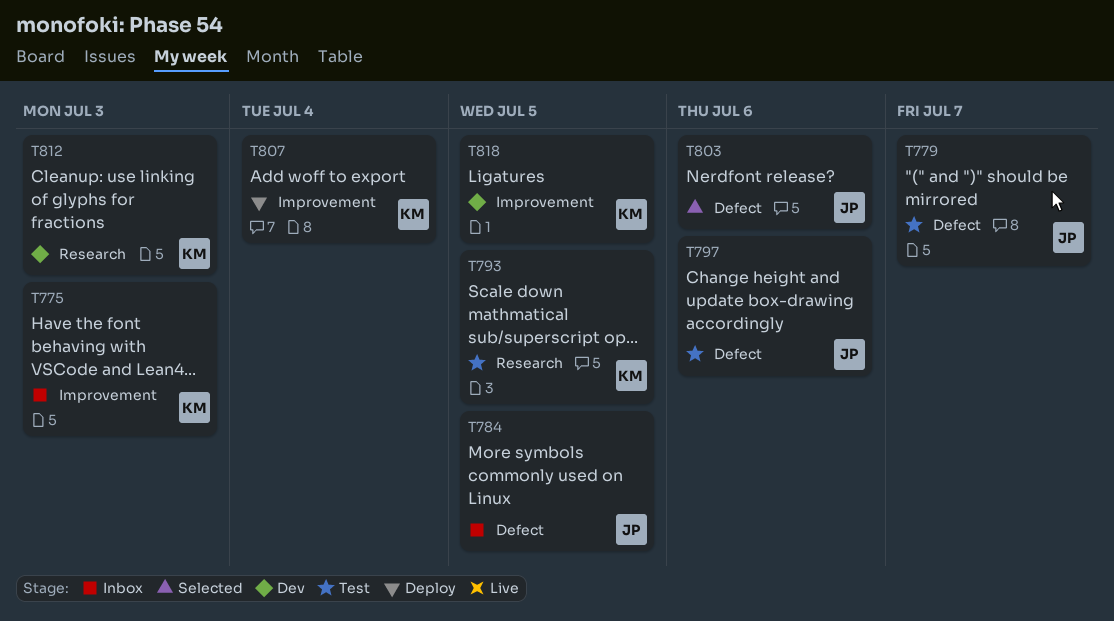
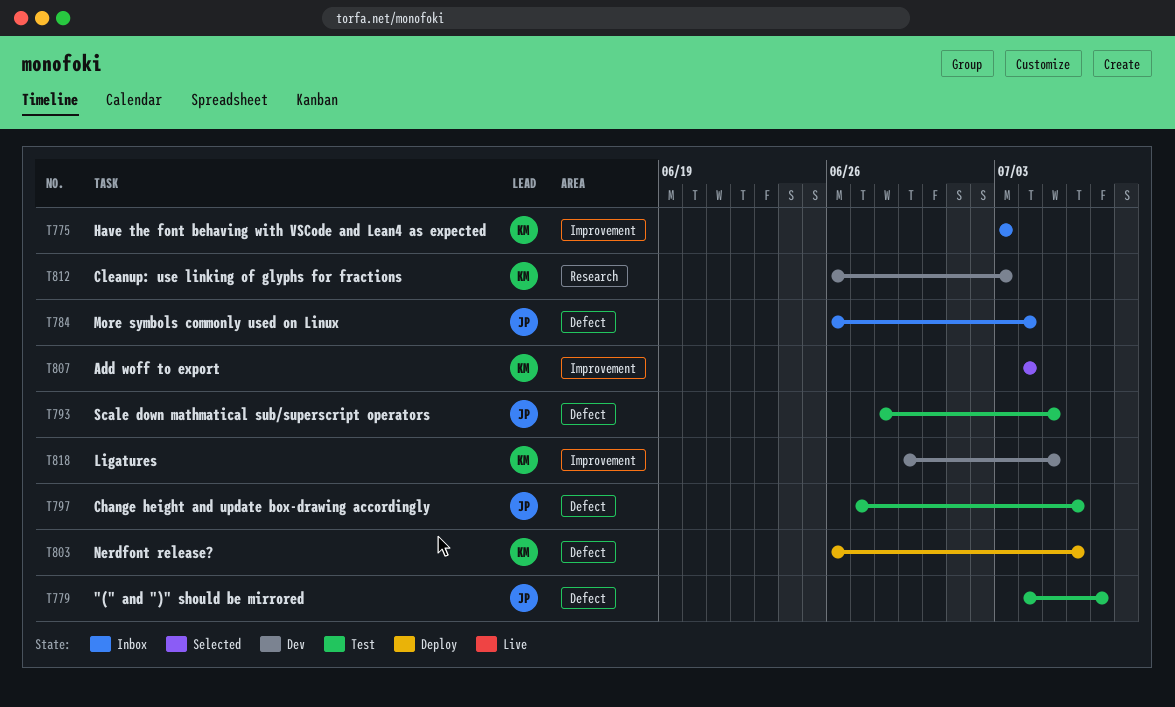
T784, due: Jul 5 -> Jul 4
T793, owner: KM -> JP
T793, label: Research -> Defect
T803, status: Selected -> Deploy
T803, owner: JP -> KM
T807, status: Deploy -> Selected

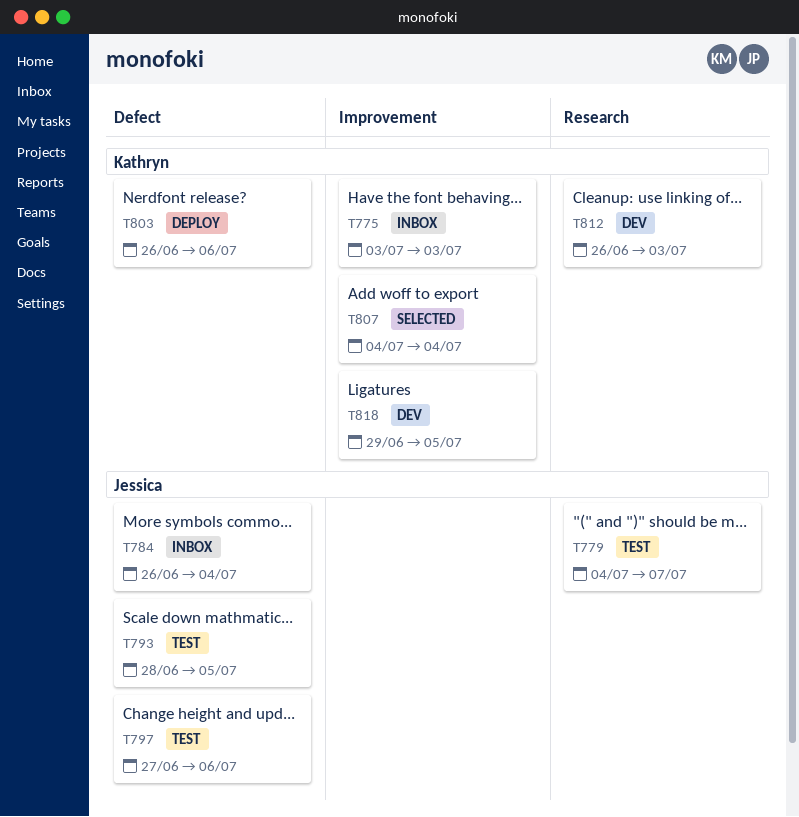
T779, label: Defect -> Research

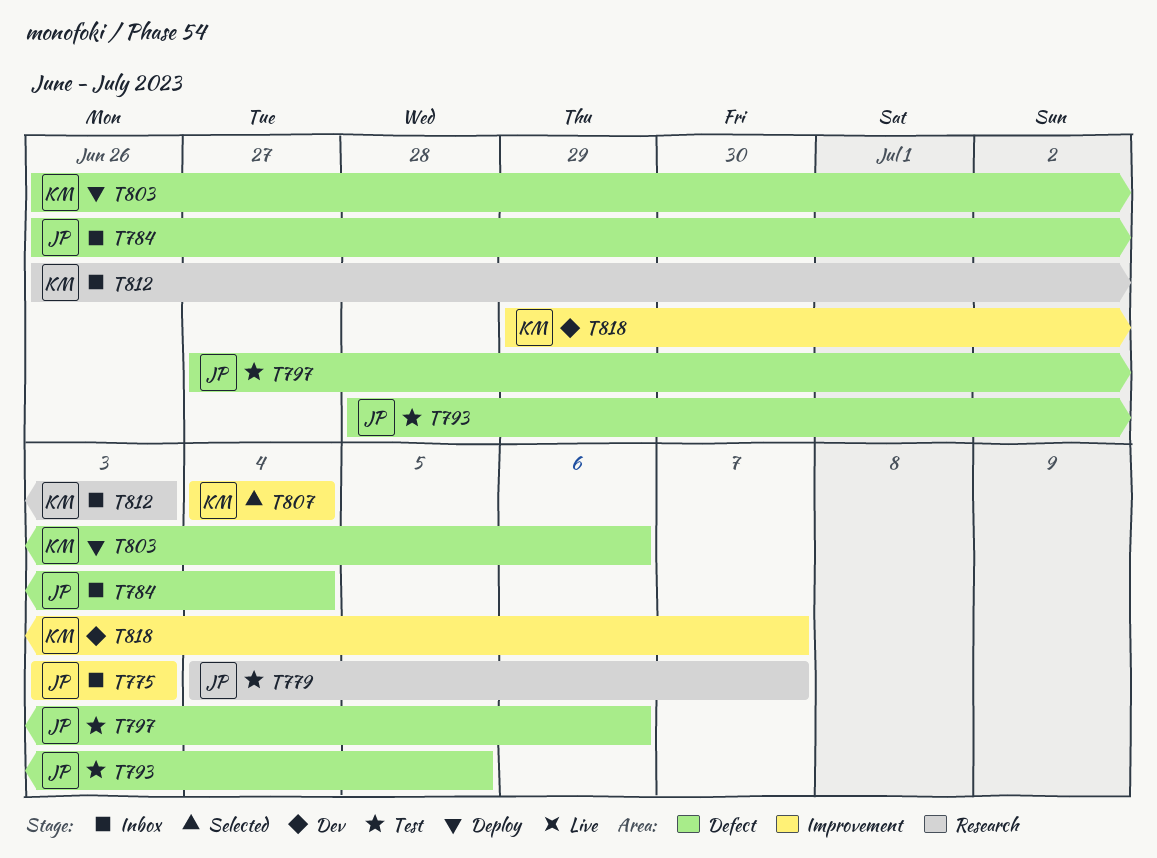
T775, owner: Kathryn -> Jessica
T812, status: Dev -> Inbox
T818, due: Jul 5 -> Jul 7

